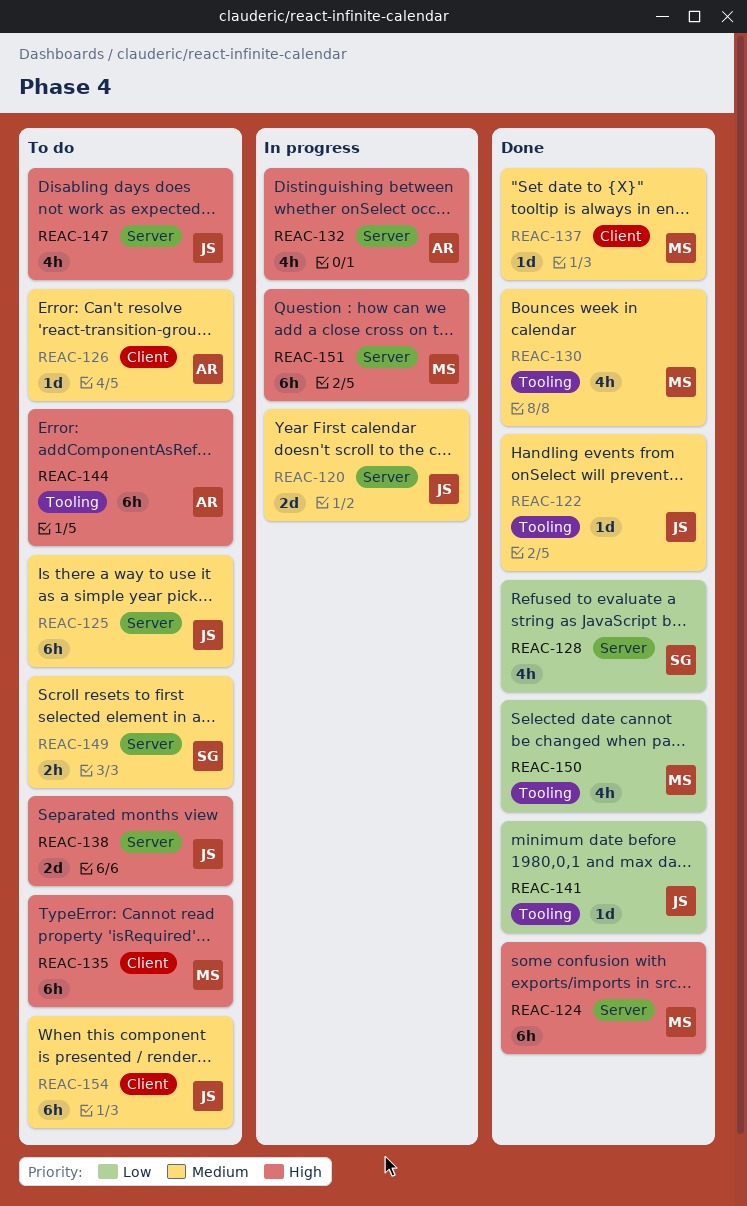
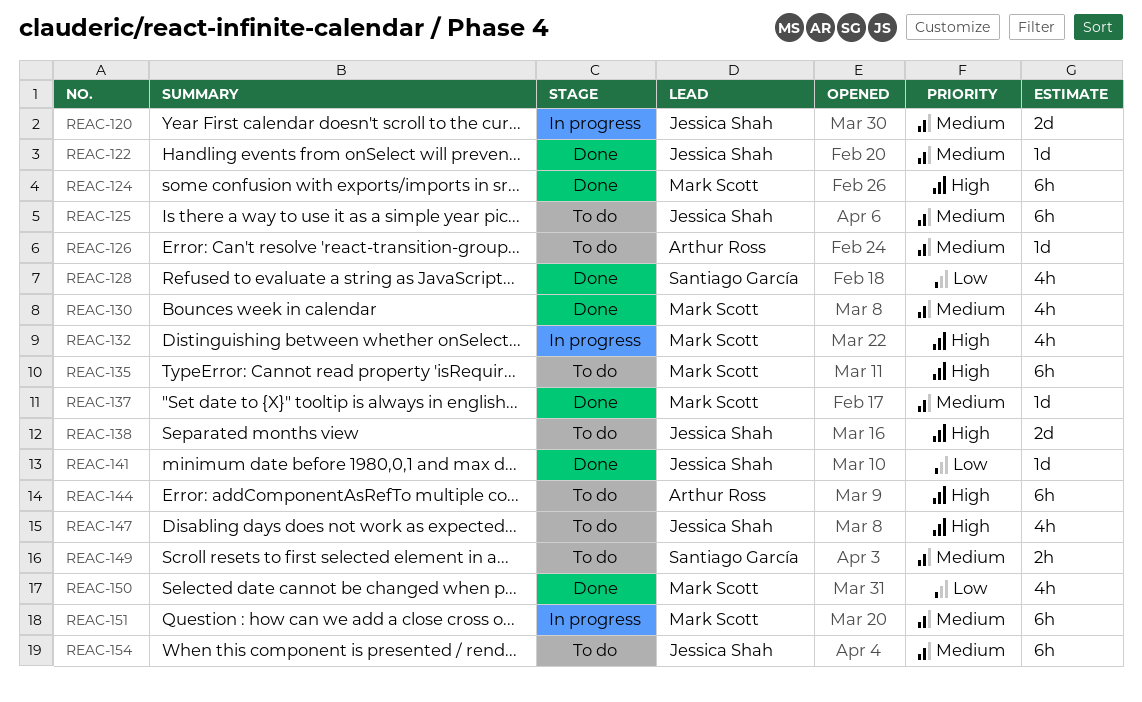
REAC-132, owner: Arthur Ross -> Mark Scott
REAC-151, priority: High -> Medium

